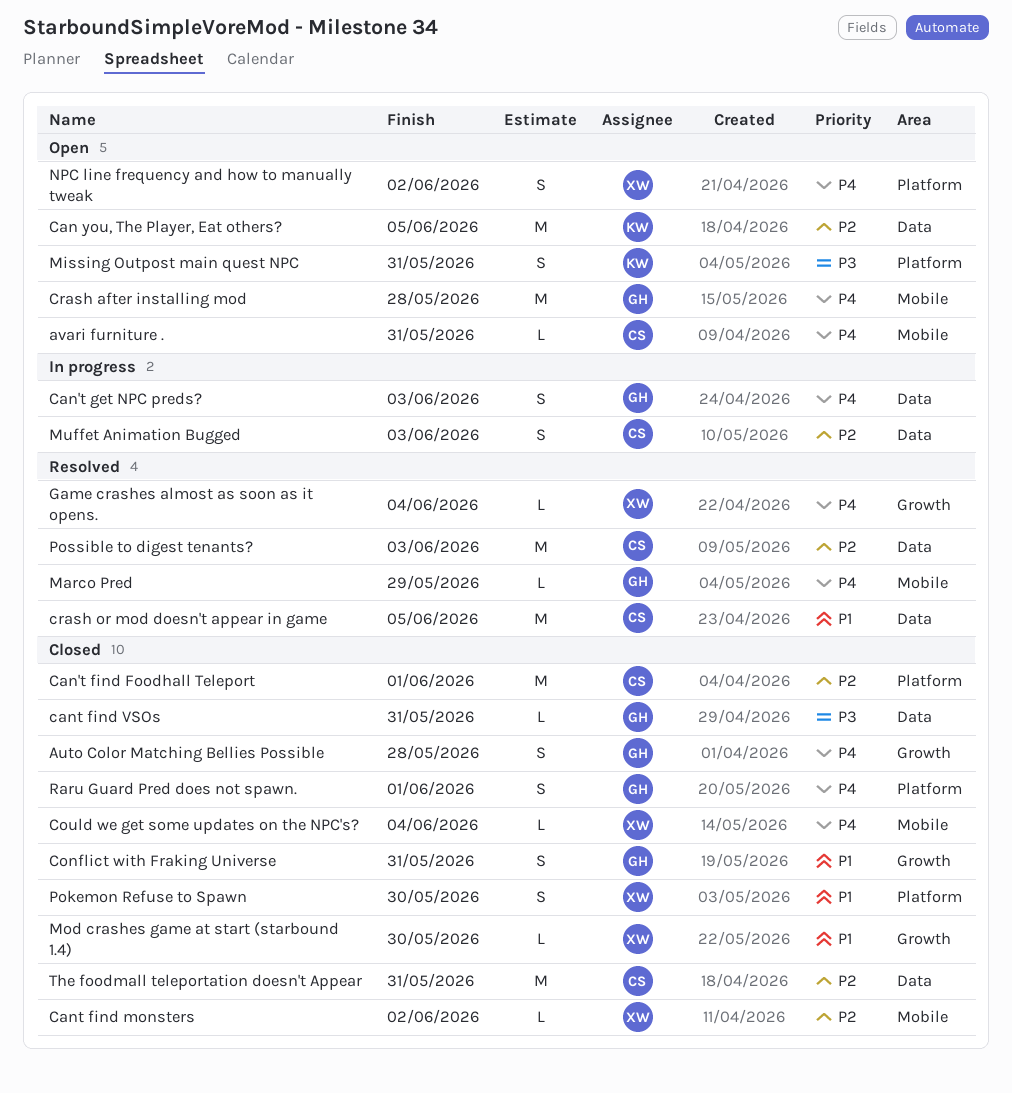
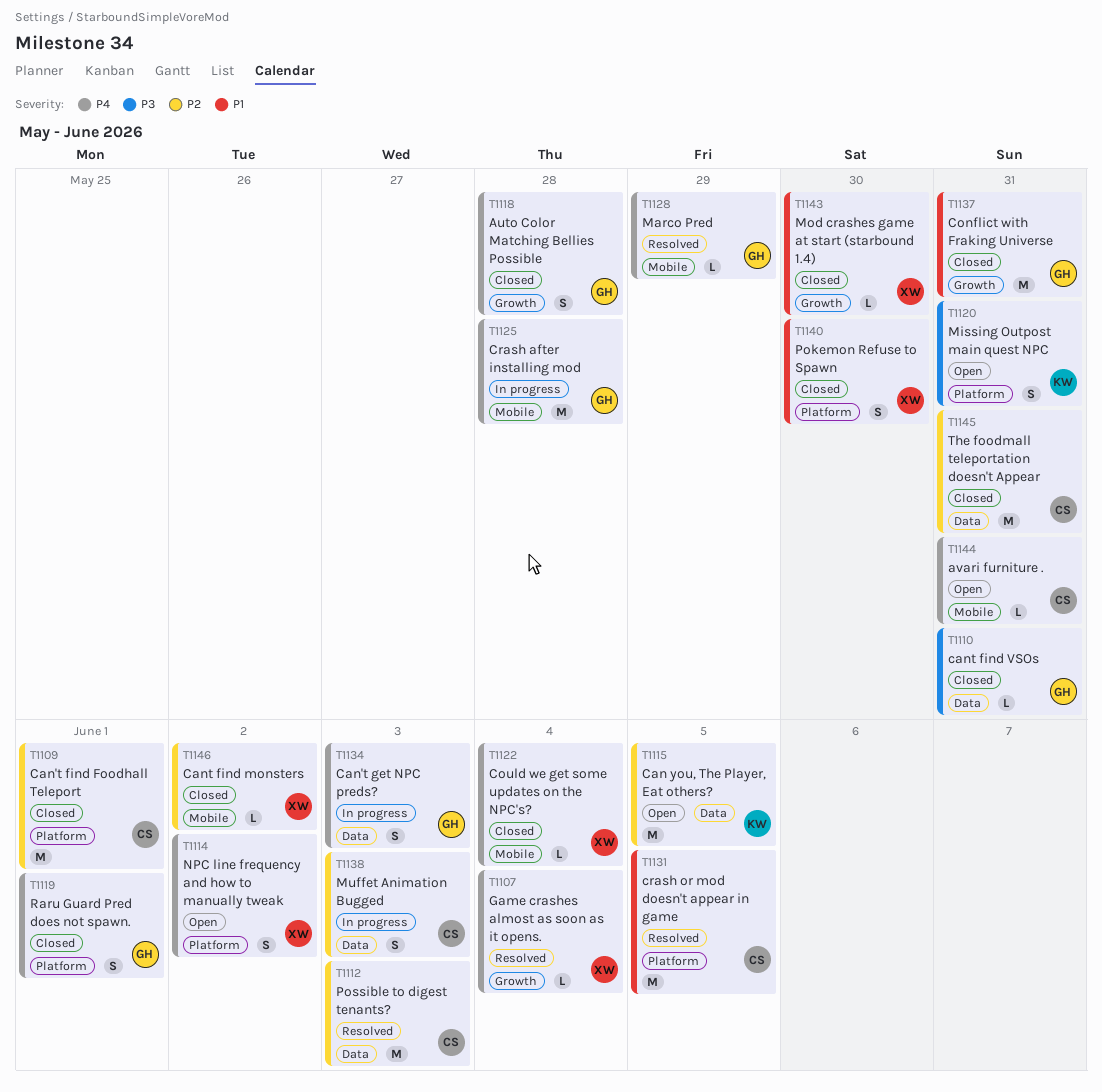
Conflict with Fraking Universe, estimate: S -> M
Crash after installing mod, status: Open -> In progress
crash or mod doesn't appear in game, label: Data -> Platform

